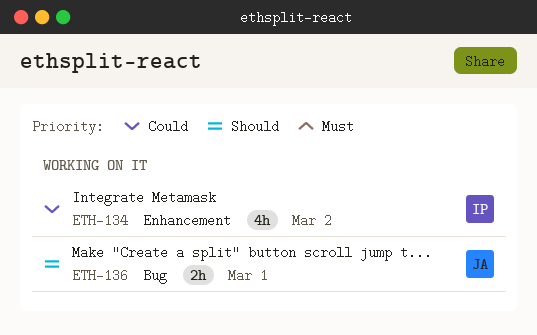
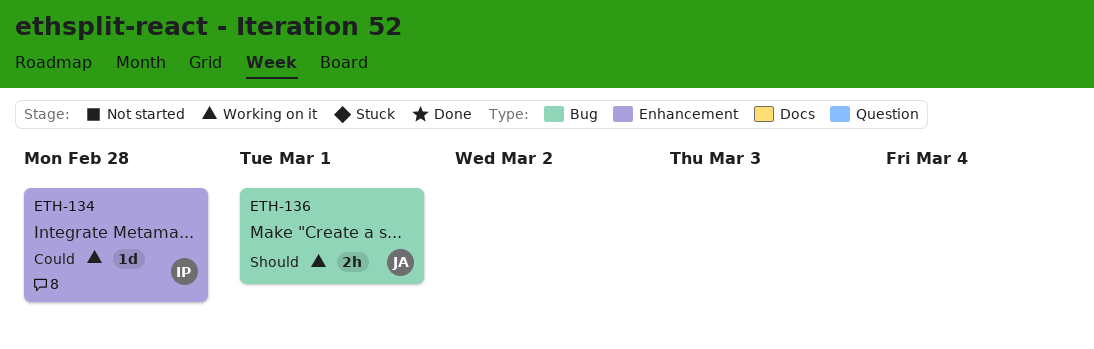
ETH-134, estimate: 4h -> 1d
ETH-134, due: Mar 2 -> Feb 28

